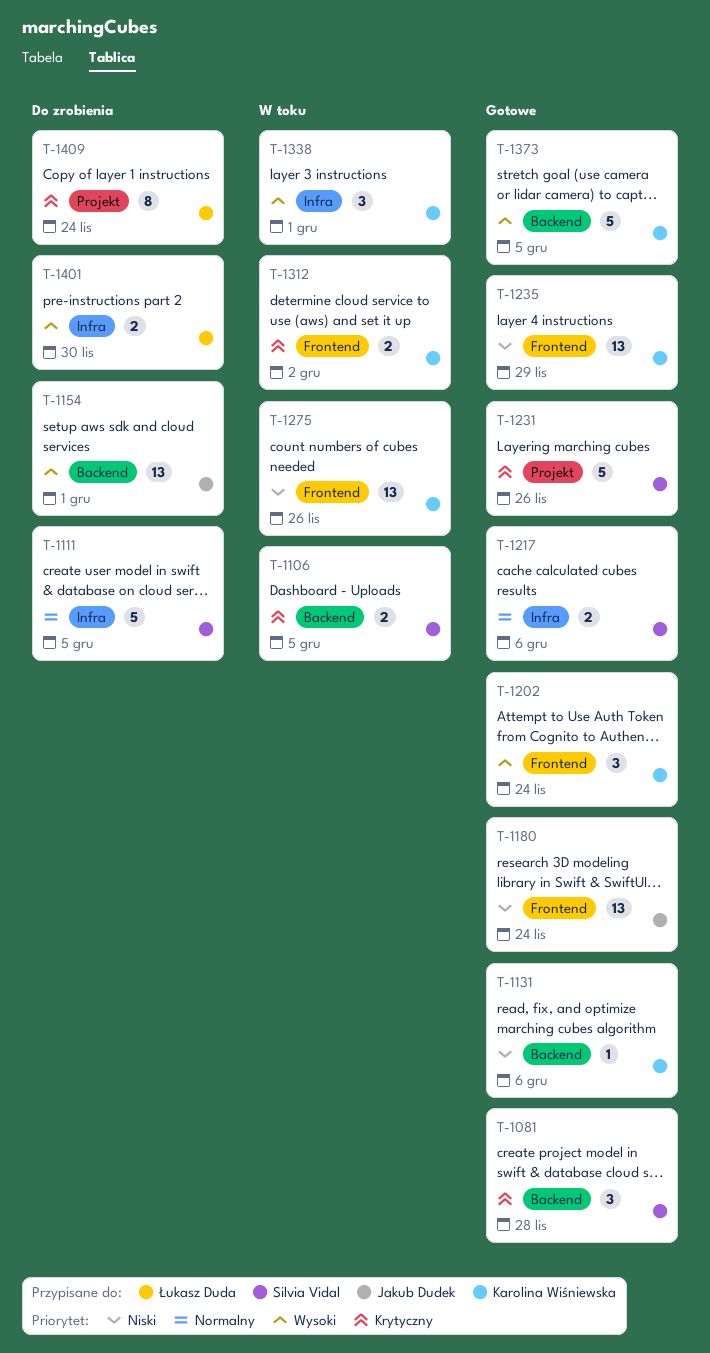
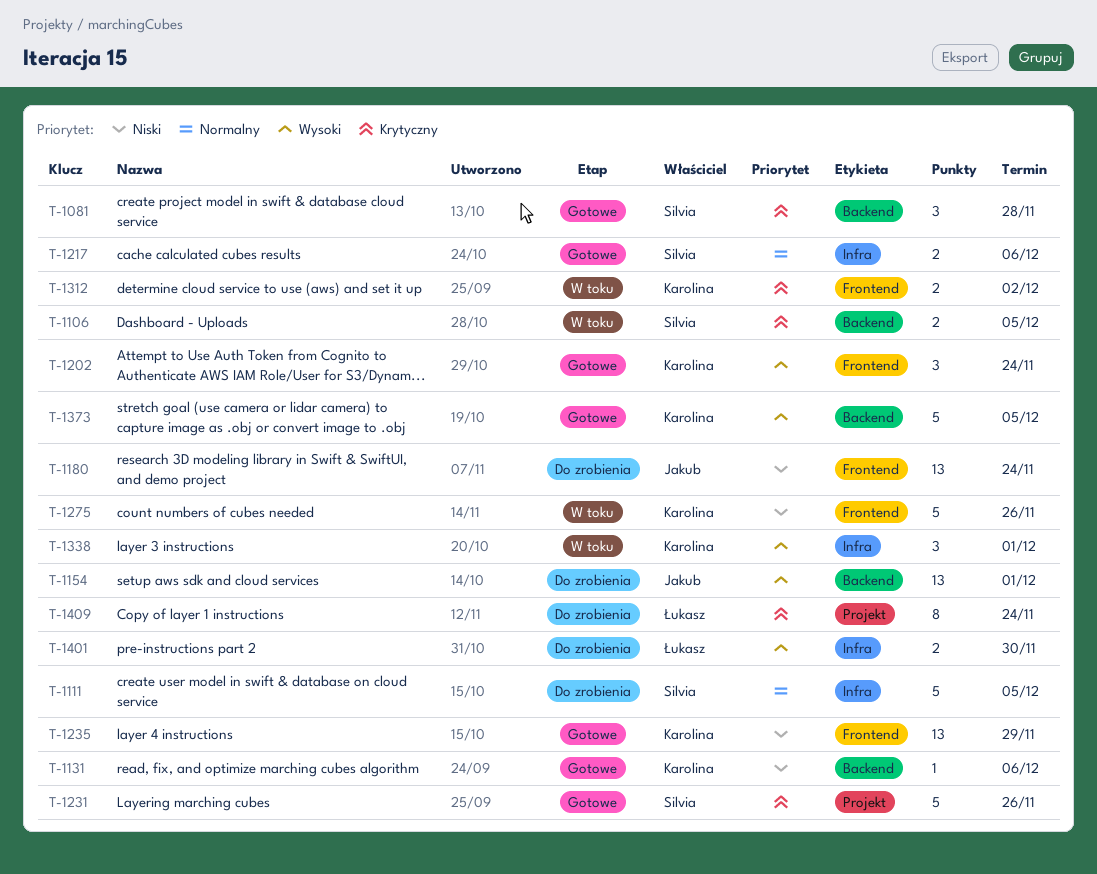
T-1180, status: Gotowe -> Do zrobienia
T-1275, estimate: 13 -> 5

